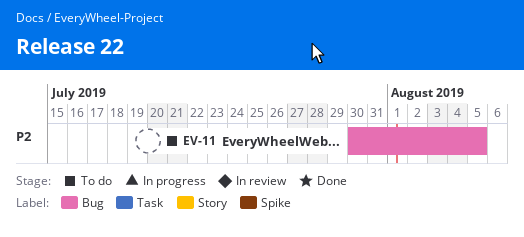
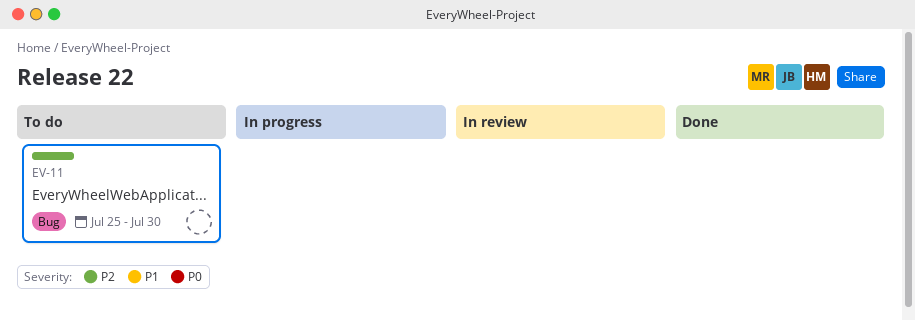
EV-11, start: Jul 30 -> Jul 25
EV-11, due: Aug 5 -> Jul 30

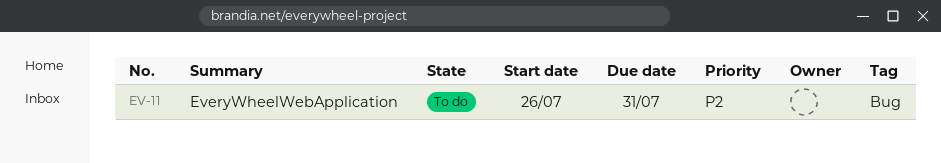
EV-11, start: Jul 25 -> Jul 26
EV-11, due: Jul 30 -> Jul 31

